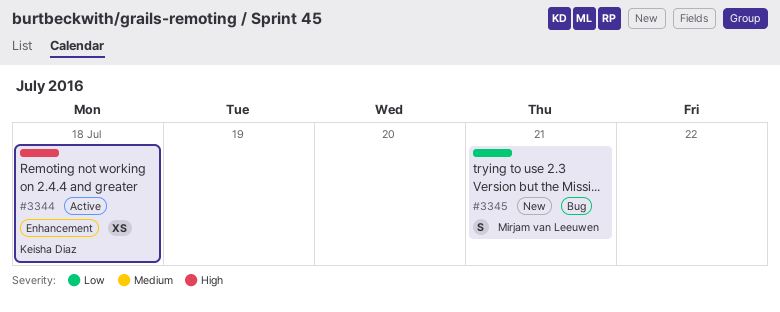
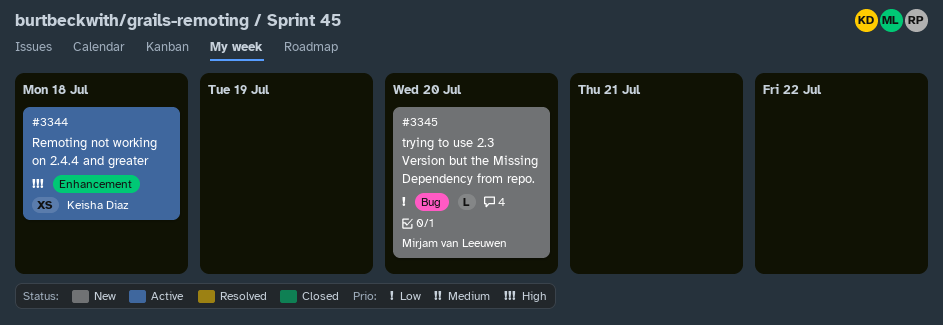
#3345, estimate: S -> L
#3345, due: Jul 21 -> Jul 20

